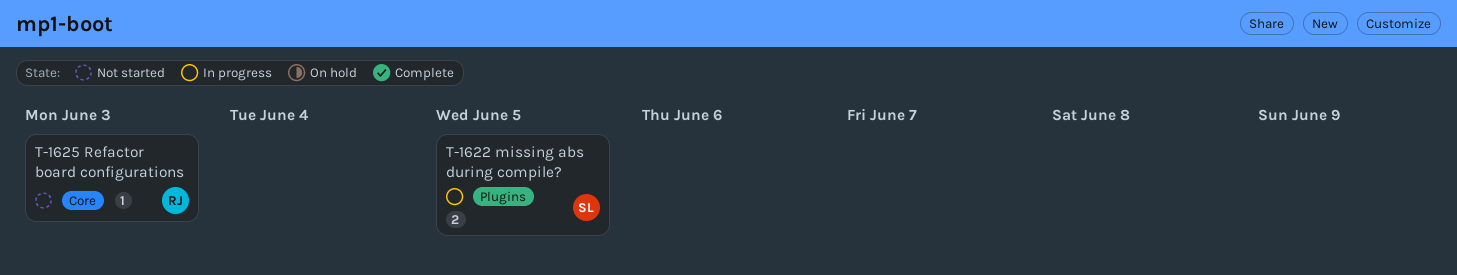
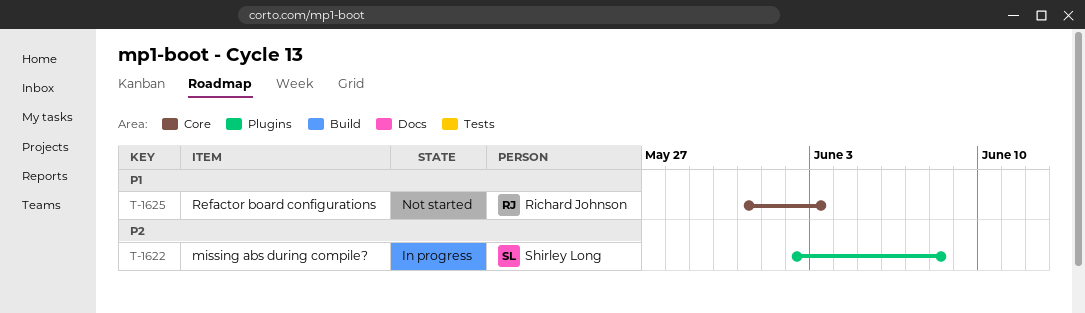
T-1622, due: Jun 5 -> Jun 8

